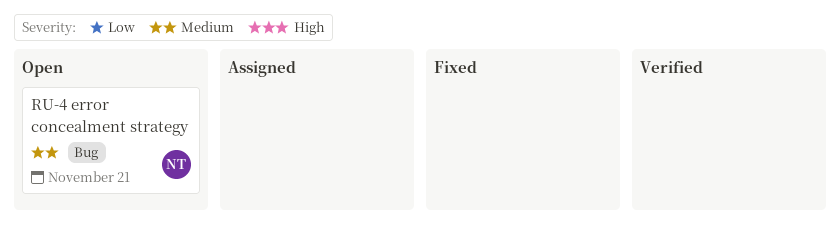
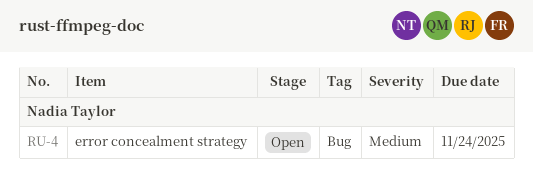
RU-4, due: Nov 21 -> Nov 24

